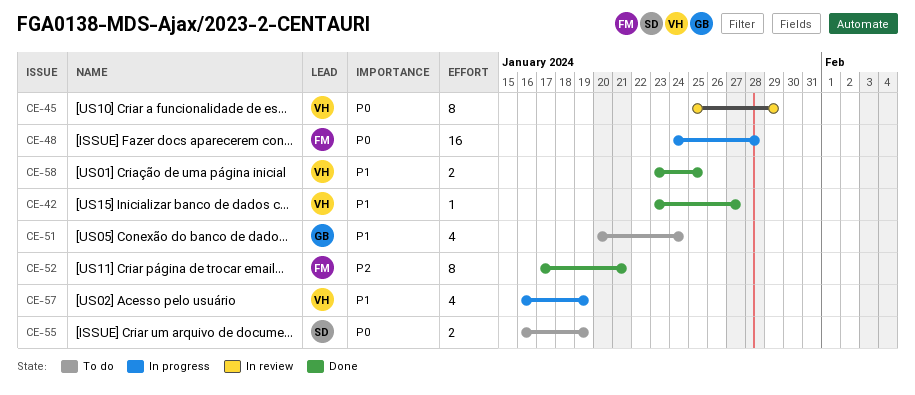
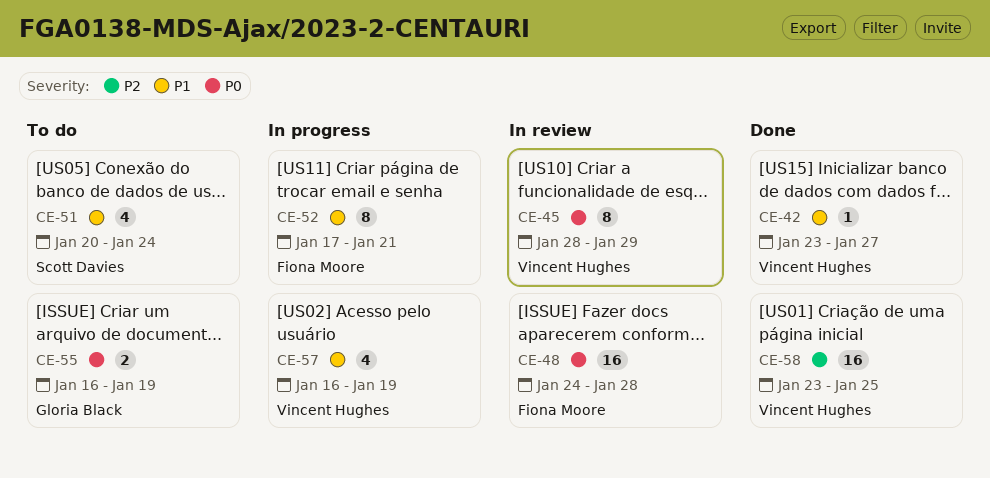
CE-45, start: Jan 25 -> Jan 28
CE-48, status: In progress -> In review
CE-51, owner: Gloria Black -> Scott Davies
CE-52, status: Done -> In progress
CE-52, priority: P2 -> P1
CE-55, owner: Scott Davies -> Gloria Black
CE-58, priority: P1 -> P2
CE-58, estimate: 2 -> 16

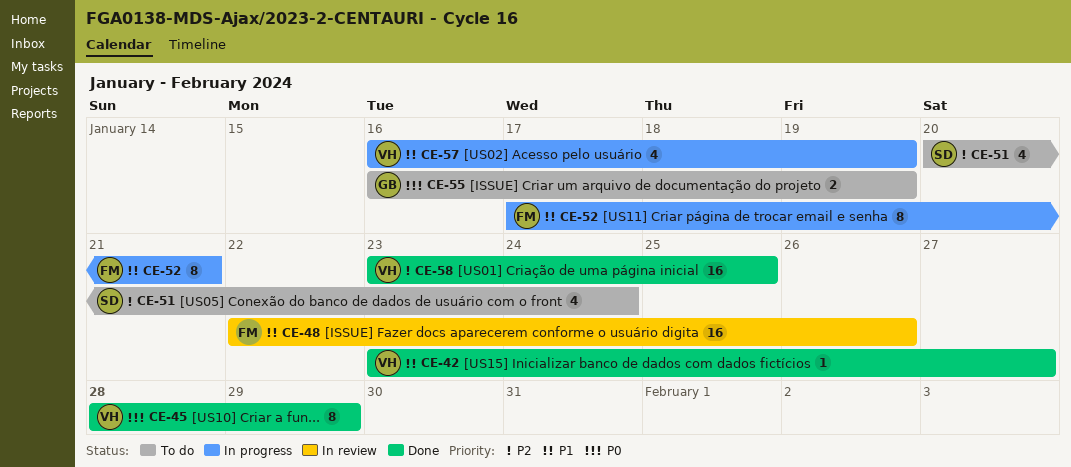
CE-45, status: In review -> Done
CE-48, priority: P0 -> P1
CE-48, start: Jan 24 -> Jan 22
CE-48, due: Jan 28 -> Jan 26
CE-51, priority: P1 -> P2

